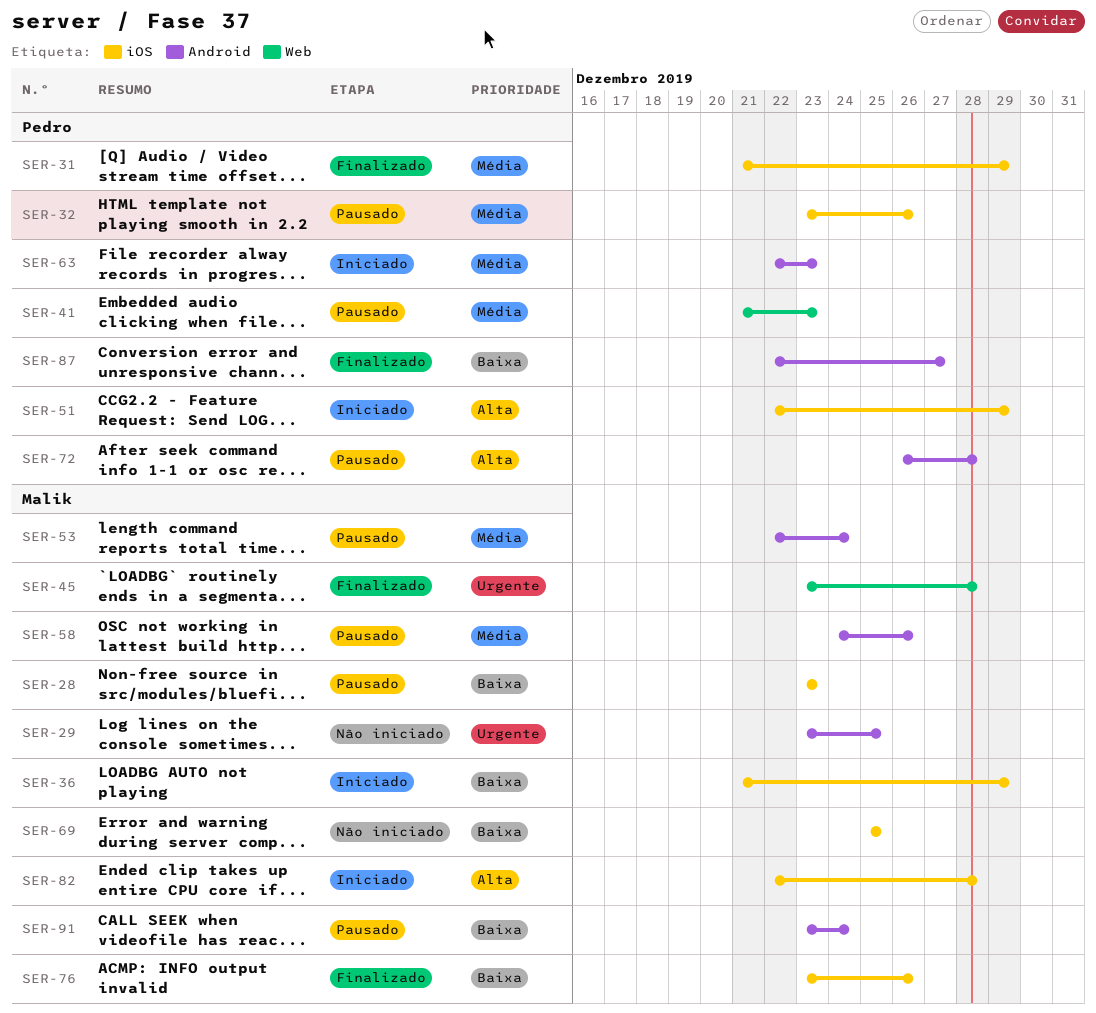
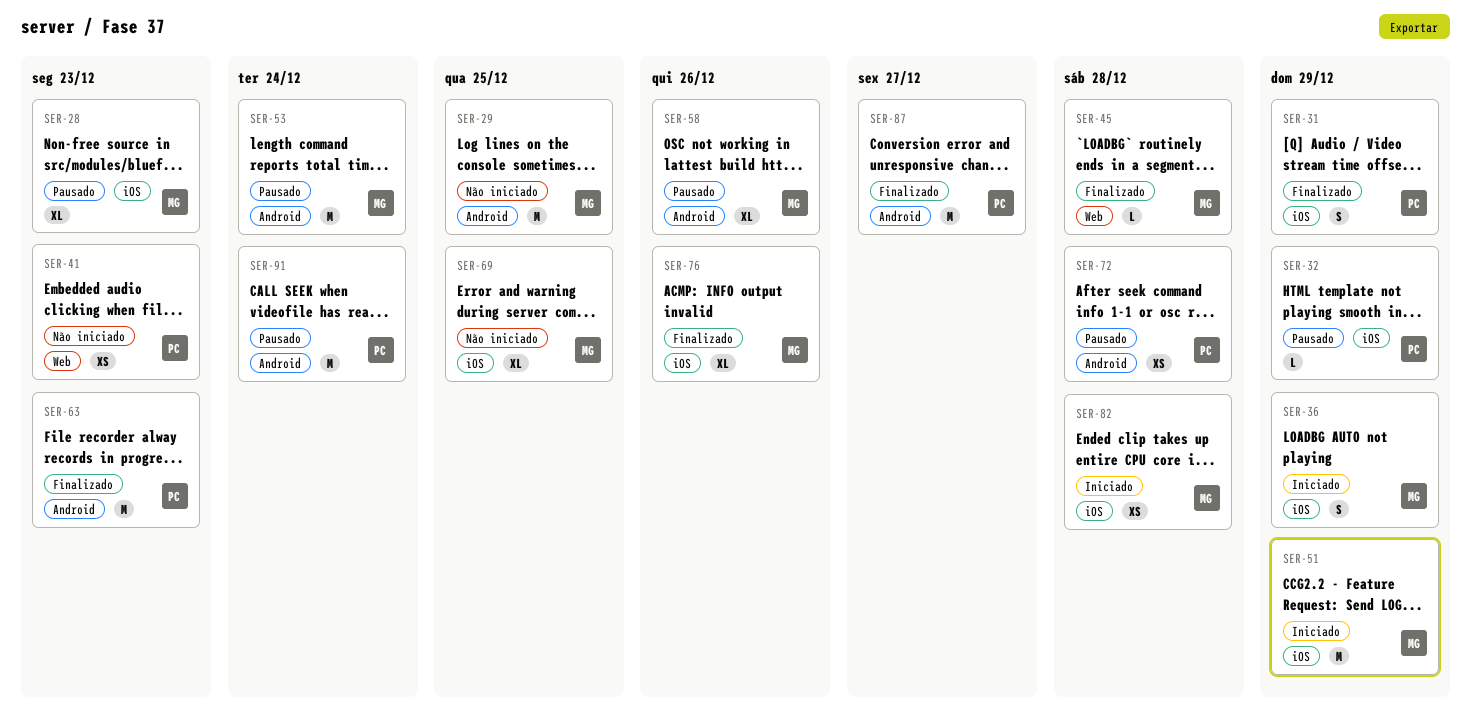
SER-32, due: Dec 26 -> Dec 29
SER-41, status: Pausado -> Não iniciado
SER-51, owner: Pedro -> Malik
SER-63, status: Iniciado -> Finalizado
SER-91, owner: Malik -> Pedro

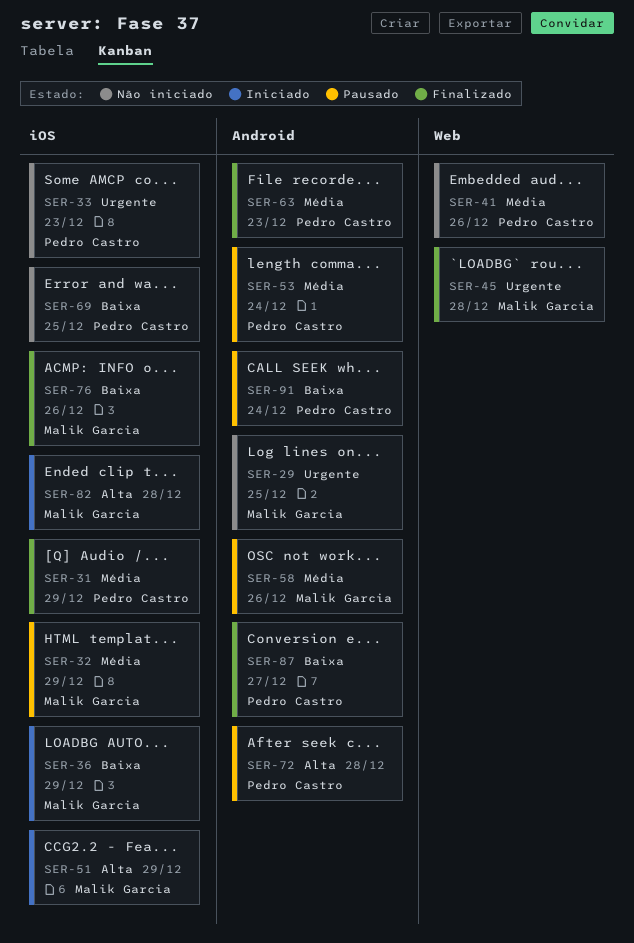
SER-28: present -> none
SER-32, owner: Pedro Castro -> Malik Garcia
SER-33: none -> present
SER-41, due: Dec 23 -> Dec 26
SER-53, owner: Malik Garcia -> Pedro Castro
SER-69, owner: Malik Garcia -> Pedro Castro

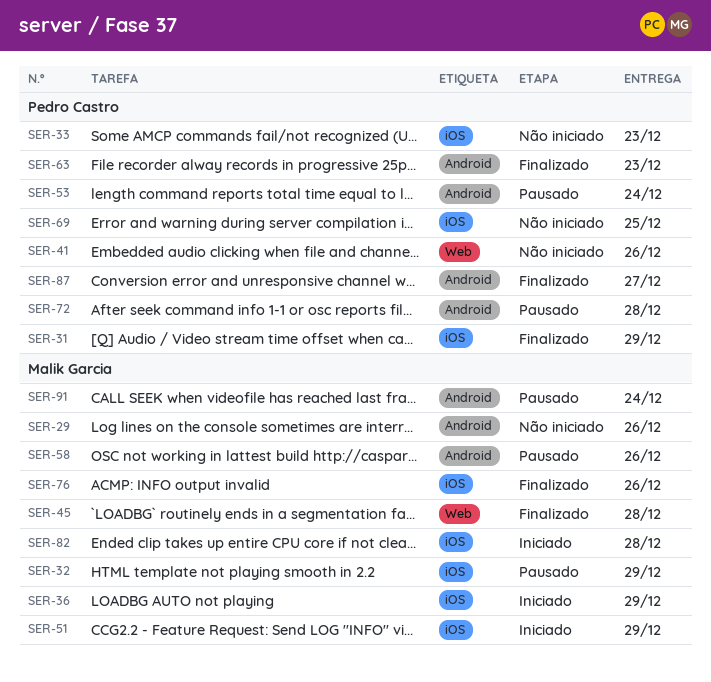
SER-29, due: Dec 25 -> Dec 26
SER-91, owner: Pedro Castro -> Malik Garcia

